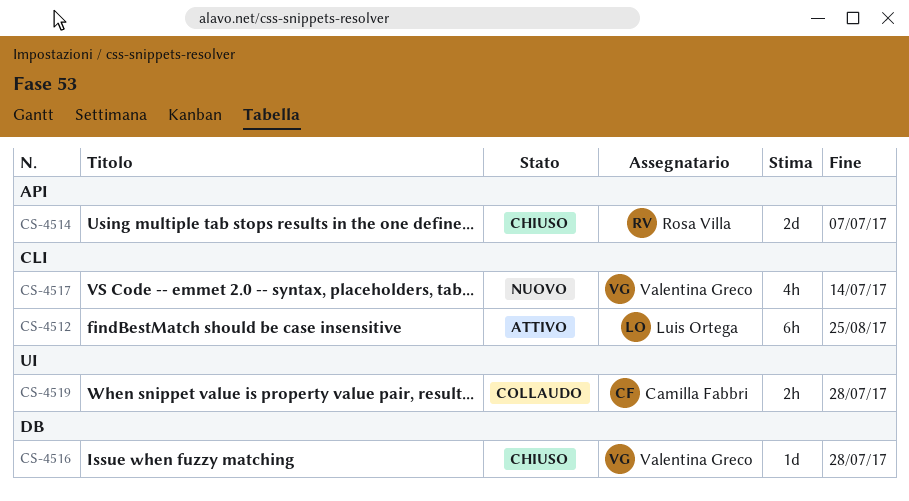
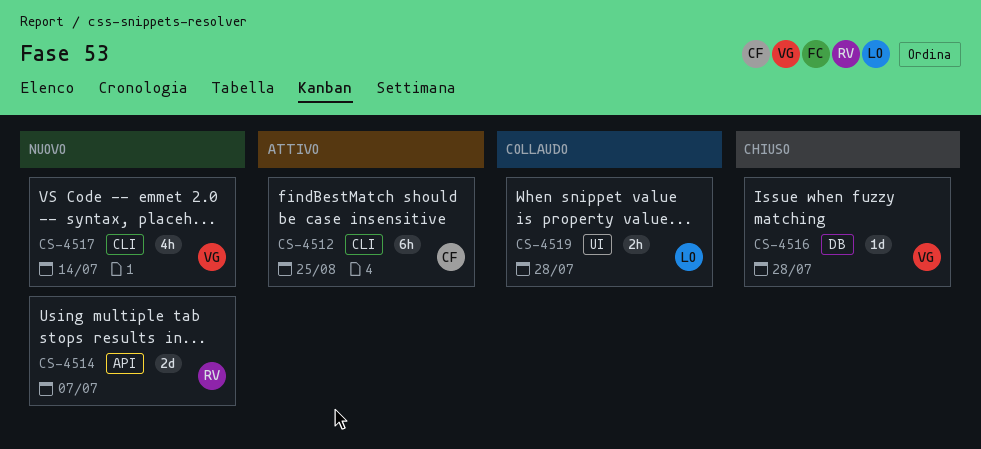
CS-4512, owner: Luis Ortega -> Camilla Fabbri
CS-4514, status: Chiuso -> Nuovo
CS-4519, owner: Camilla Fabbri -> Luis Ortega

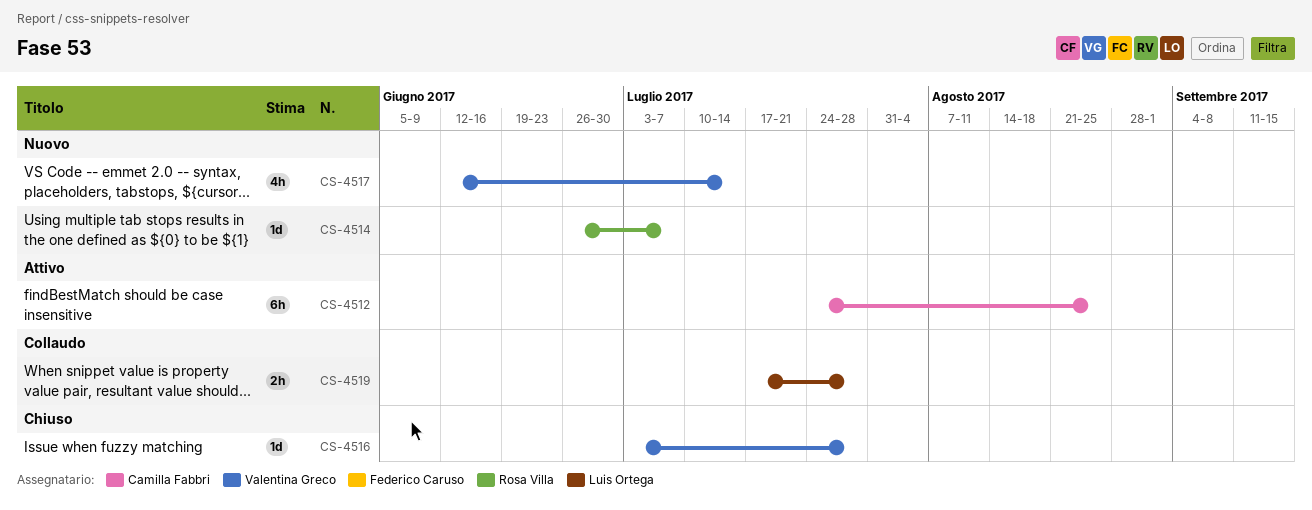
CS-4514, estimate: 2d -> 1d

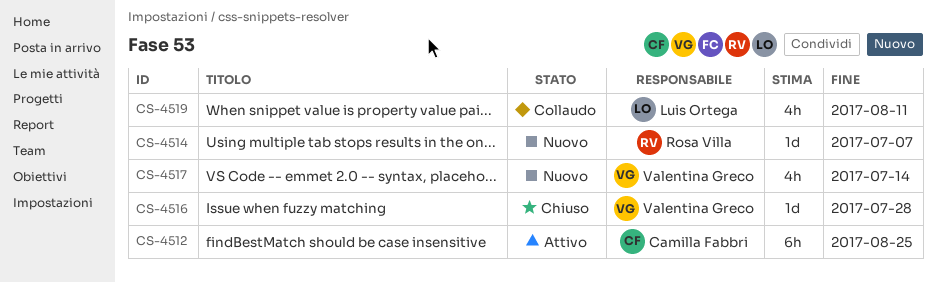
CS-4519, estimate: 2h -> 4h
CS-4519, due: Jul 28 -> Aug 11

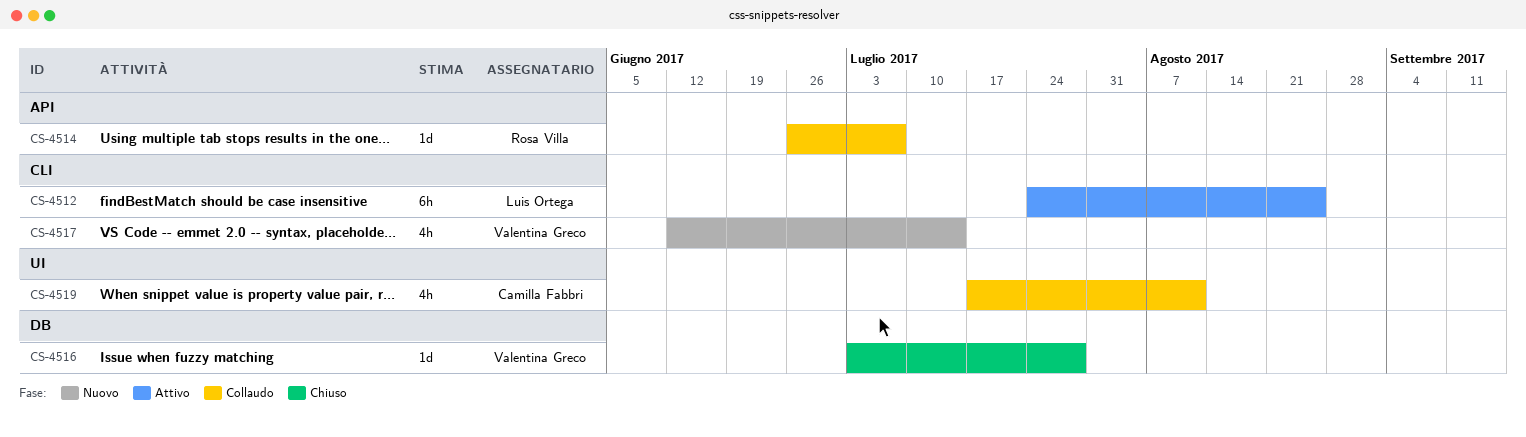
CS-4512, owner: Camilla Fabbri -> Luis Ortega
CS-4514, status: Nuovo -> Collaudo
CS-4519, owner: Luis Ortega -> Camilla Fabbri

